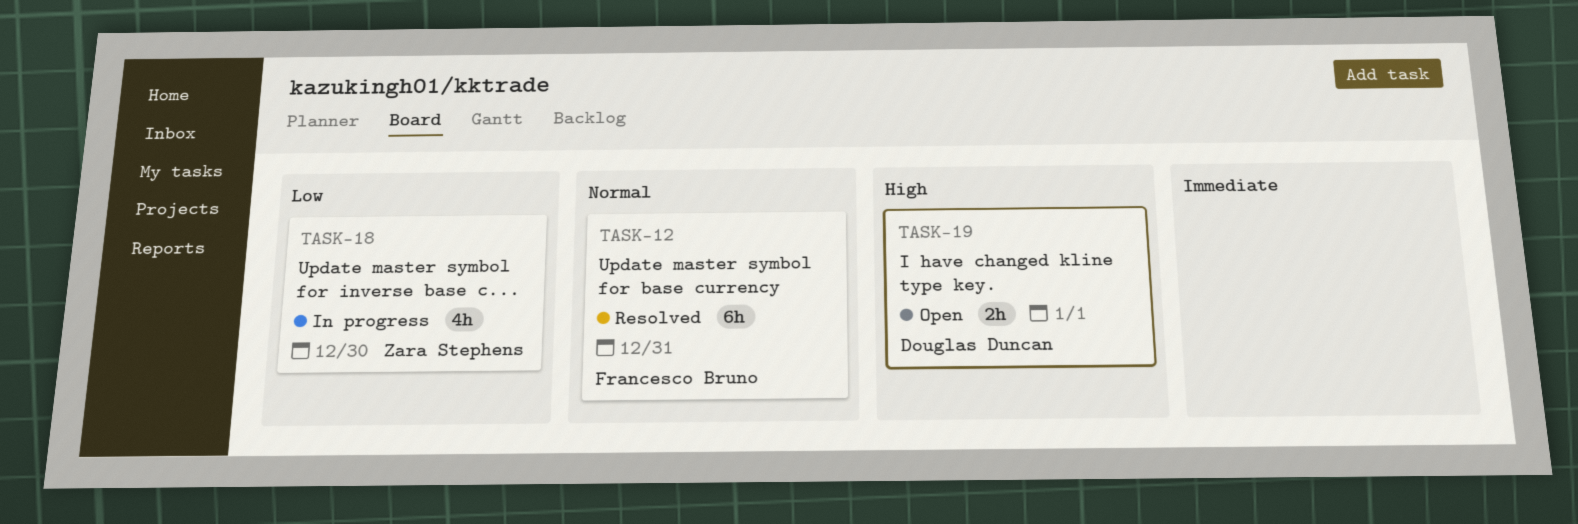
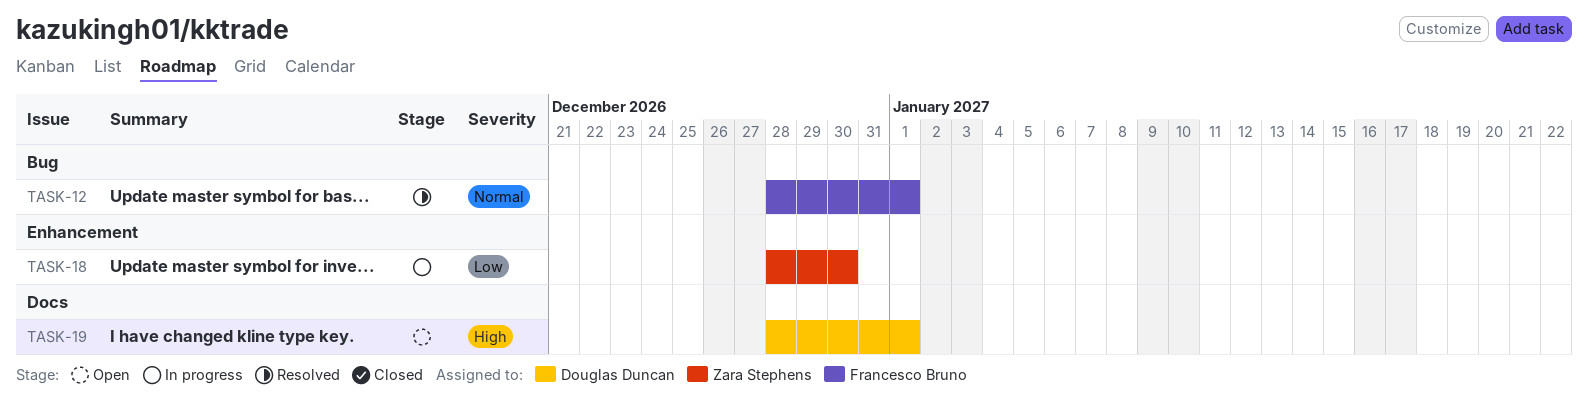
TASK-12, due: Dec 31 -> Jan 1

